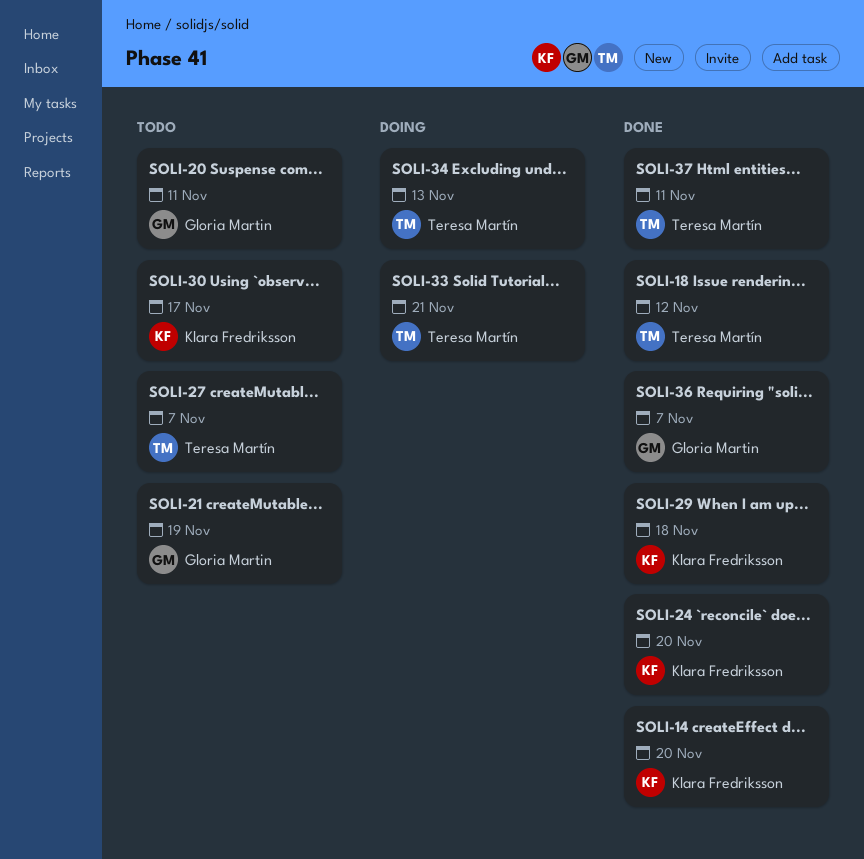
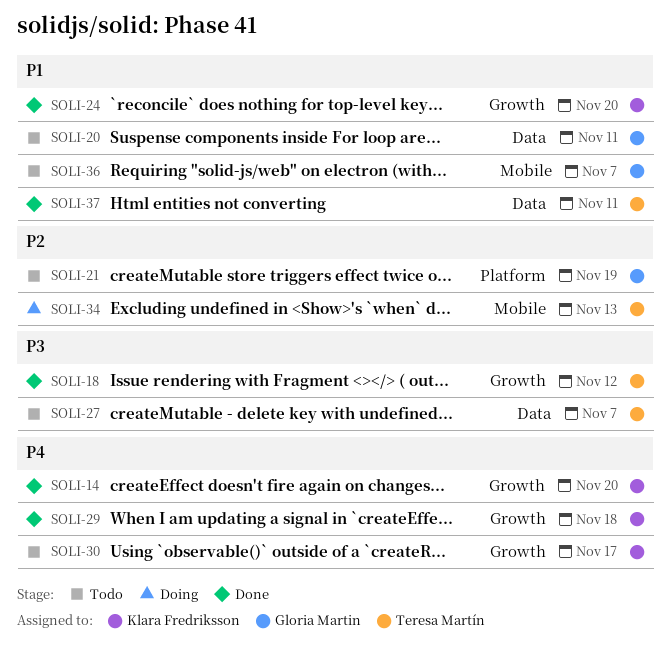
SOLI-33: present -> none
SOLI-36, status: Done -> Todo

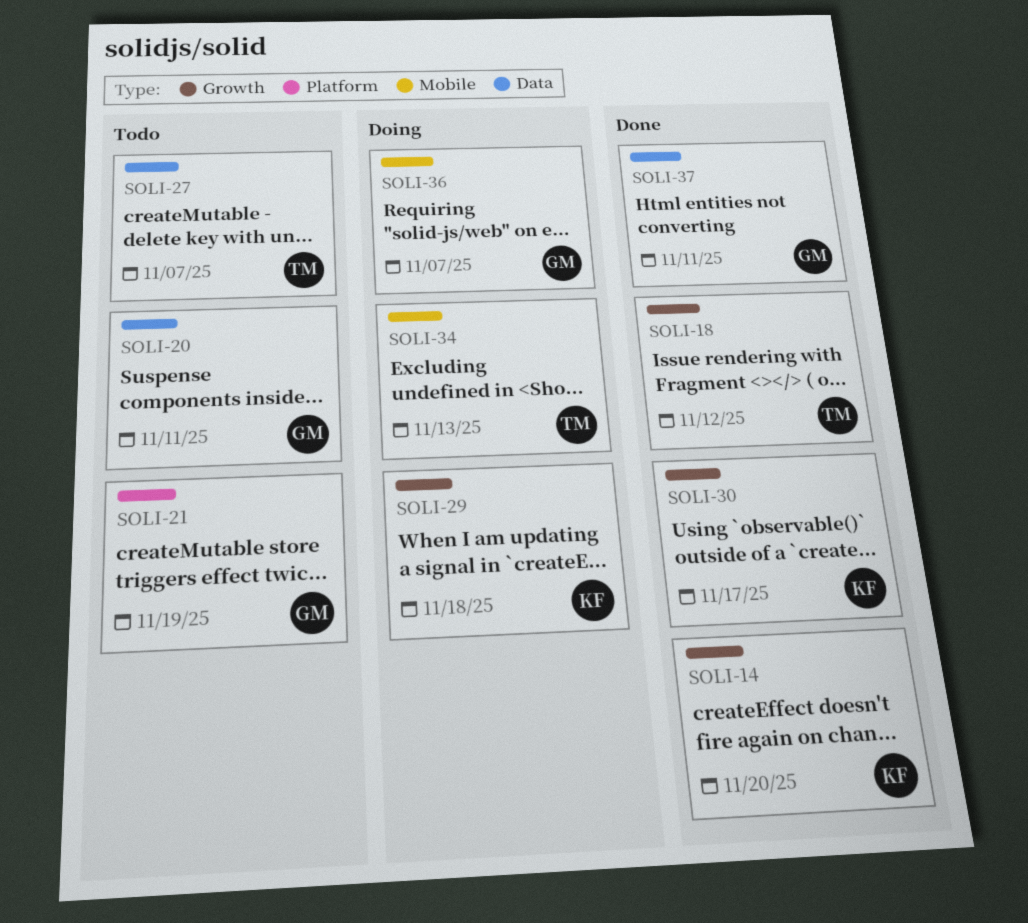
SOLI-24: present -> none
SOLI-29, status: Done -> Doing
SOLI-30, status: Todo -> Done
SOLI-36, status: Todo -> Doing
SOLI-37, owner: Teresa Martín -> Gloria Martin

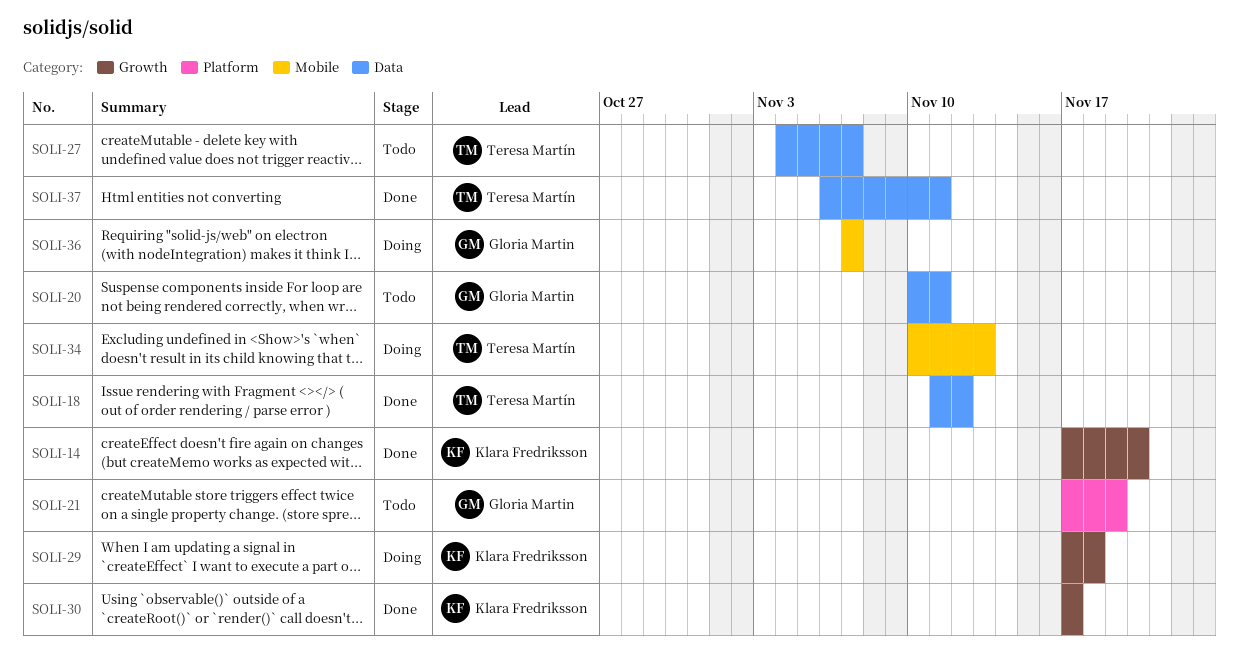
SOLI-18, label: Growth -> Data
SOLI-37, owner: Gloria Martin -> Teresa Martín

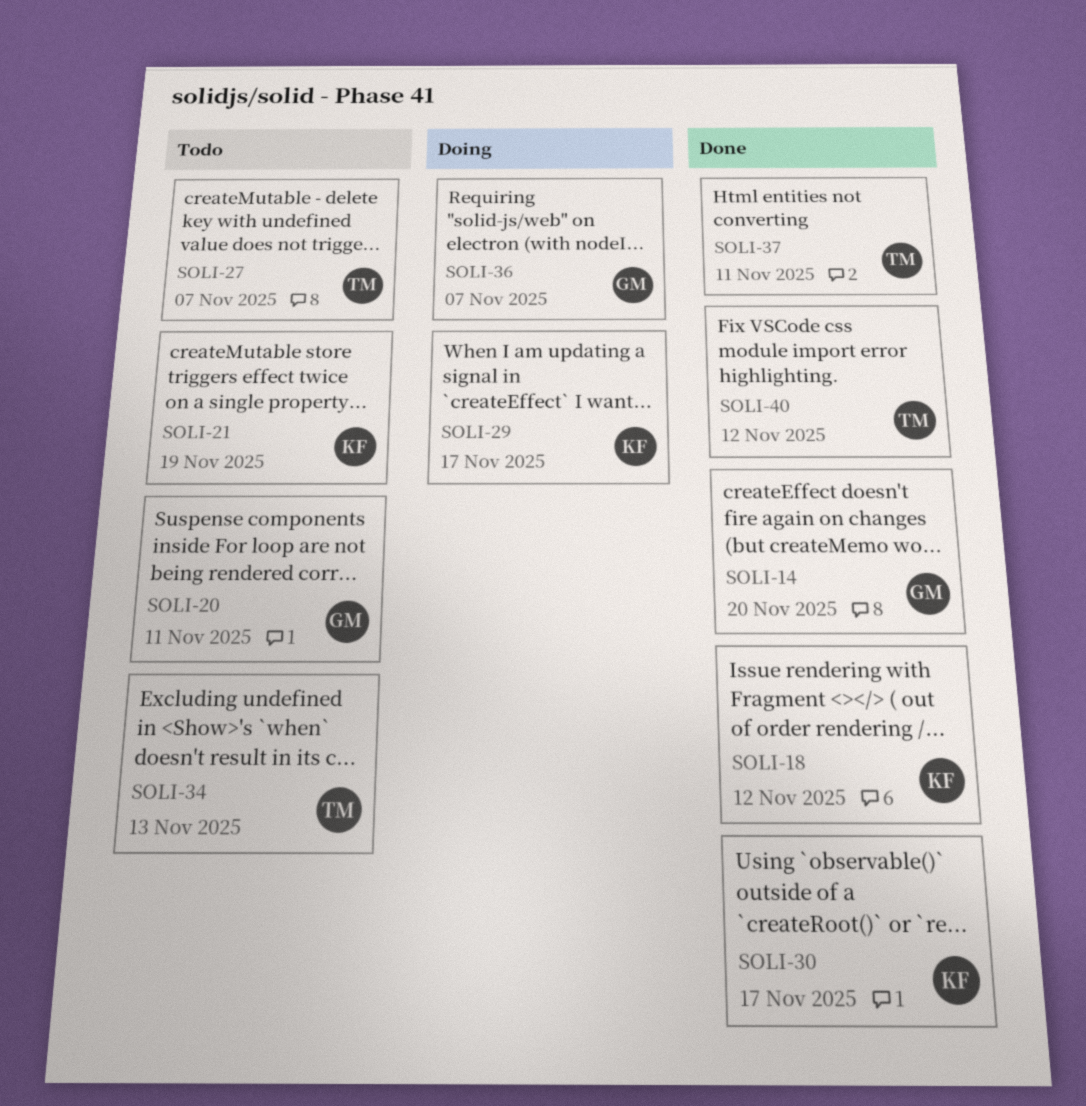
SOLI-14, owner: Klara Fredriksson -> Gloria Martin
SOLI-18, owner: Teresa Martín -> Klara Fredriksson
SOLI-21, owner: Gloria Martin -> Klara Fredriksson
SOLI-29, due: Nov 18 -> Nov 17
SOLI-34, status: Doing -> Todo
SOLI-40: none -> present

